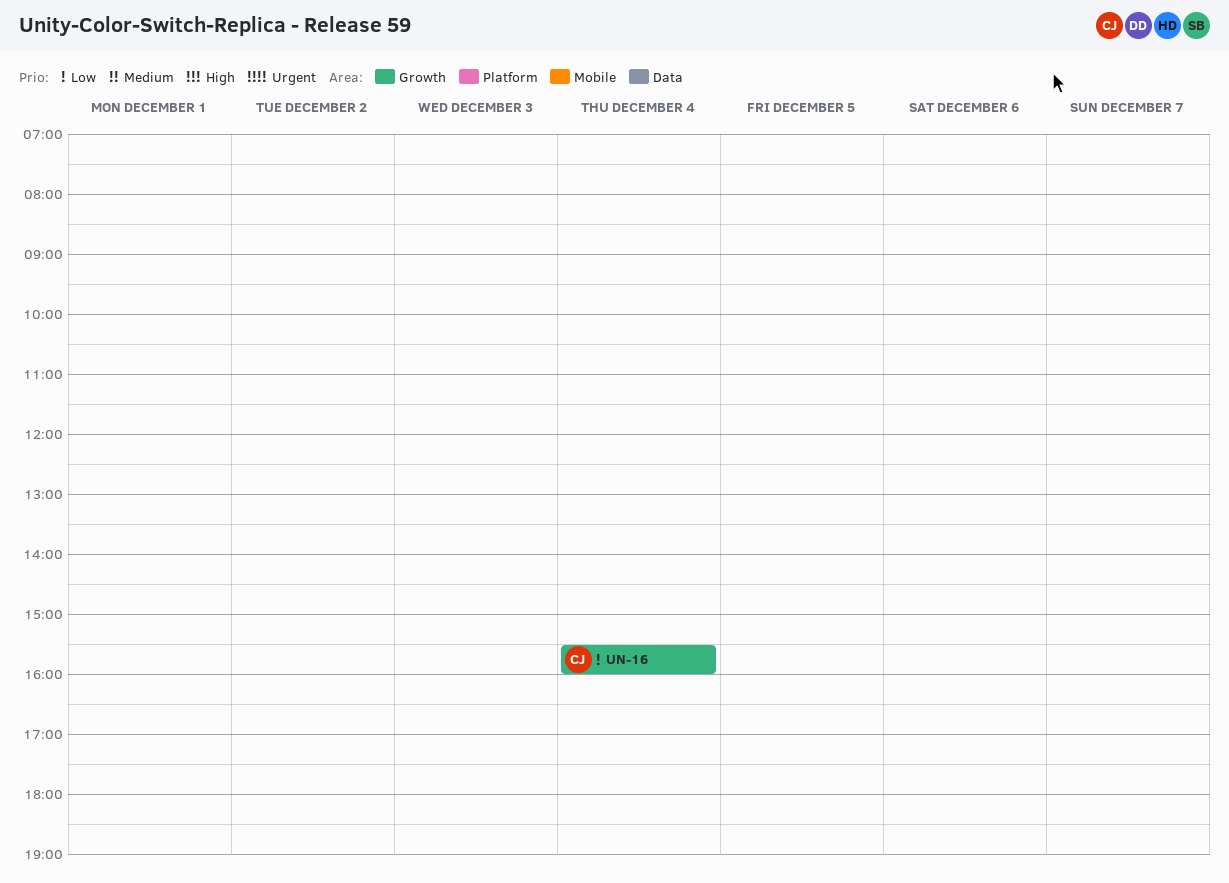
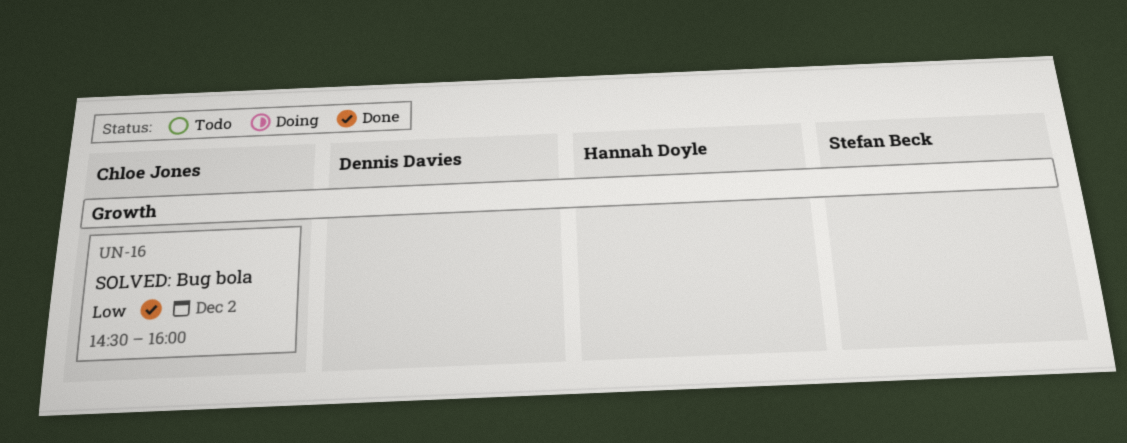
UN-16, day: Dec 4 -> Dec 2
UN-16, begins: 15:30 -> 14:30

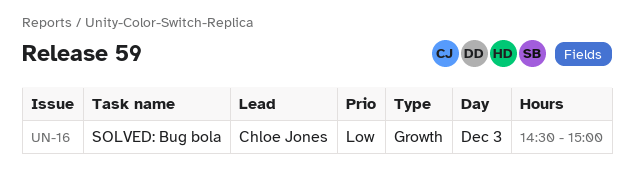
UN-16, day: Dec 2 -> Dec 3
UN-16, ends: 16:00 -> 15:00

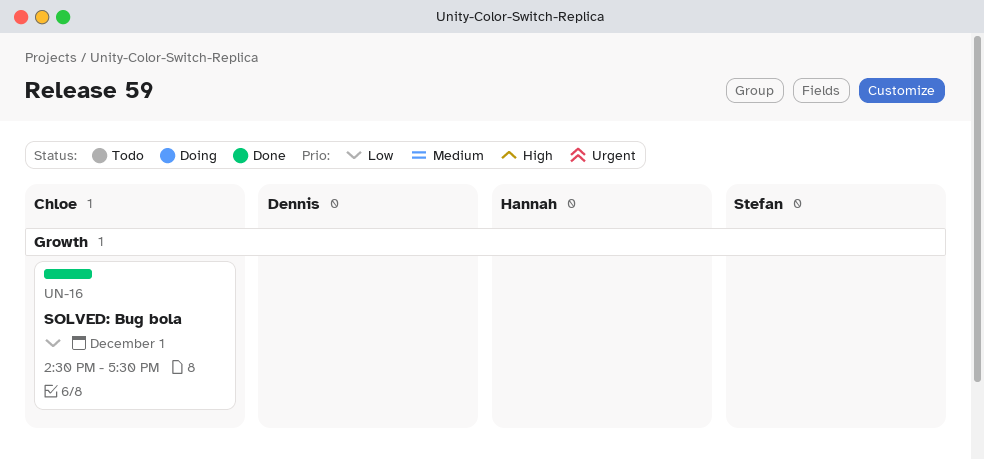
UN-16, day: Dec 3 -> Dec 1
UN-16, ends: 15:00 -> 17:30

